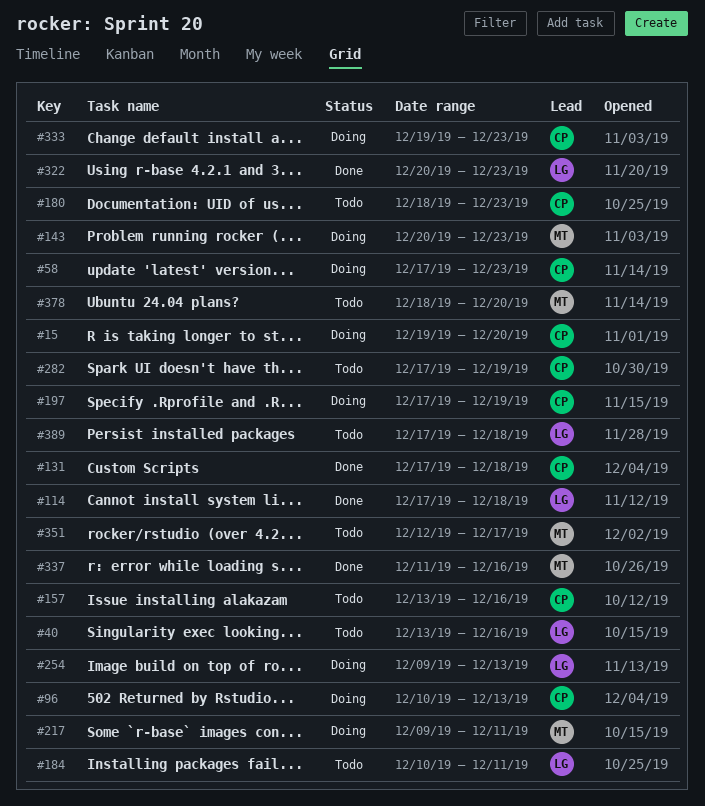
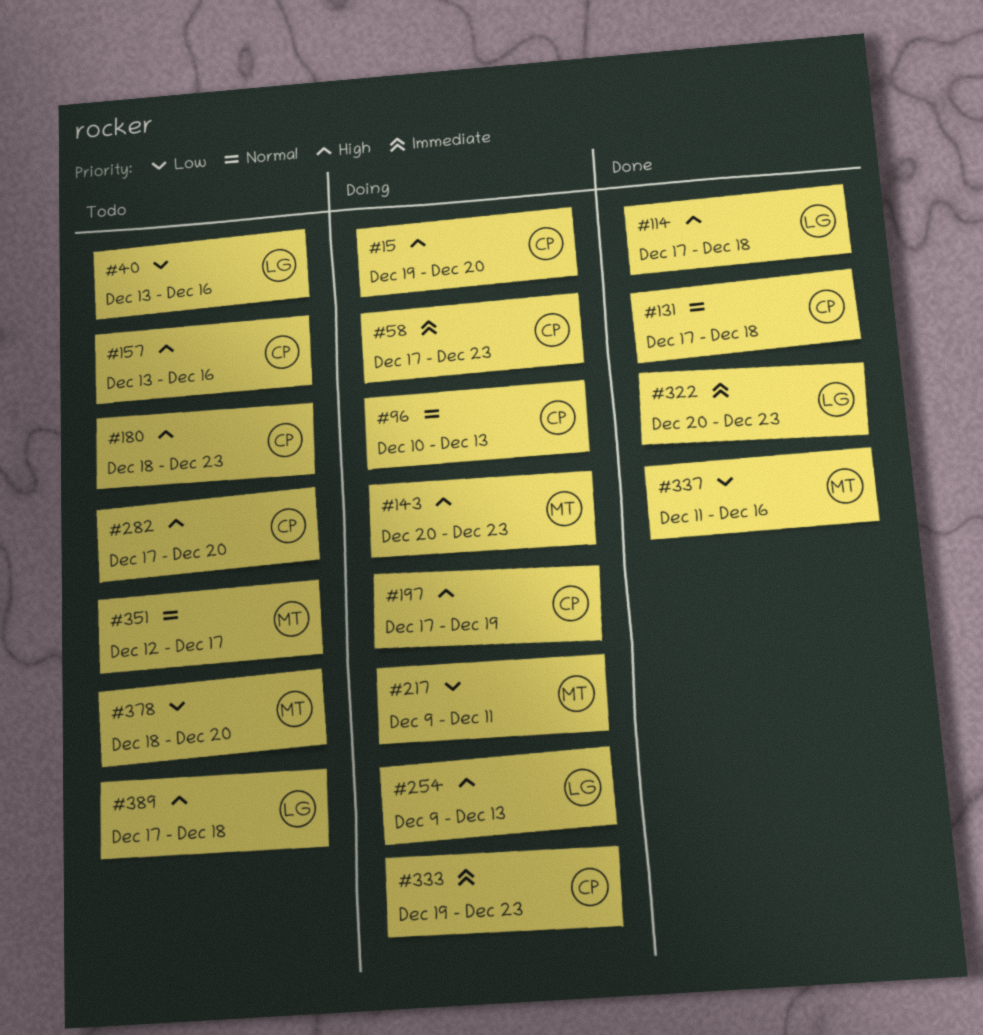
#184: present -> none
#282, due: Dec 19 -> Dec 20

